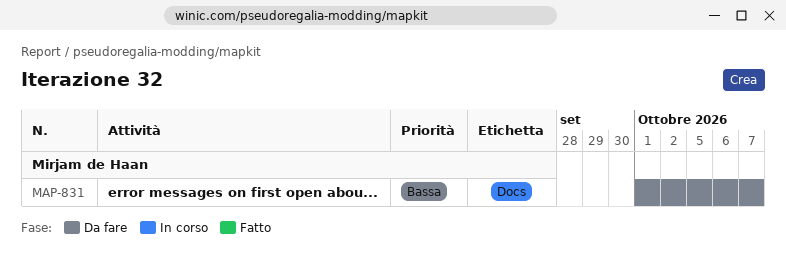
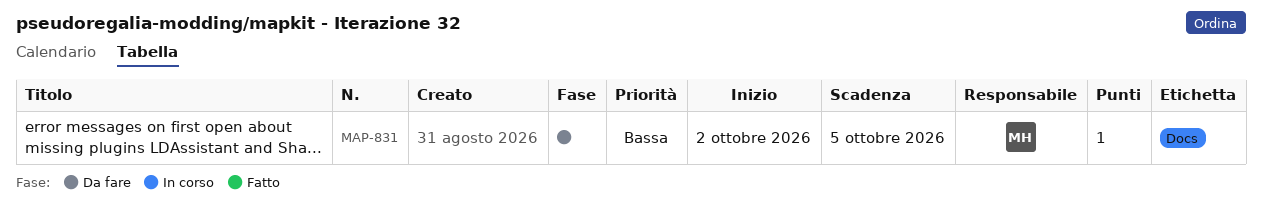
MAP-831, start: Oct 1 -> Oct 2
MAP-831, due: Oct 7 -> Oct 5

